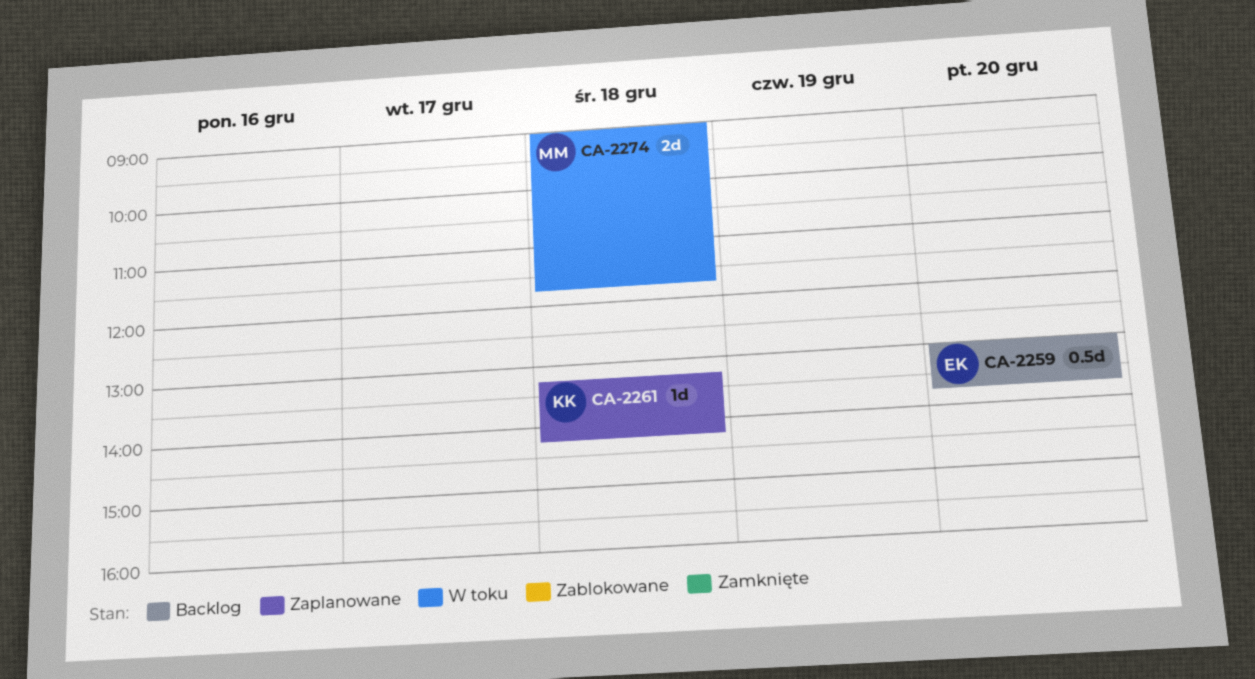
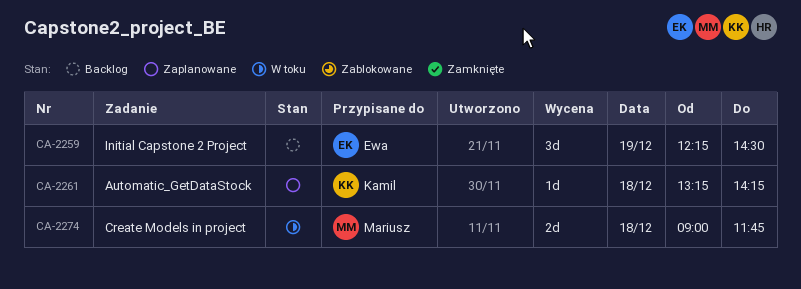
CA-2259, estimate: 0.5d -> 3d
CA-2259, day: Dec 20 -> Dec 19
CA-2259, begins: 13:00 -> 12:15
CA-2259, ends: 13:45 -> 14:30

